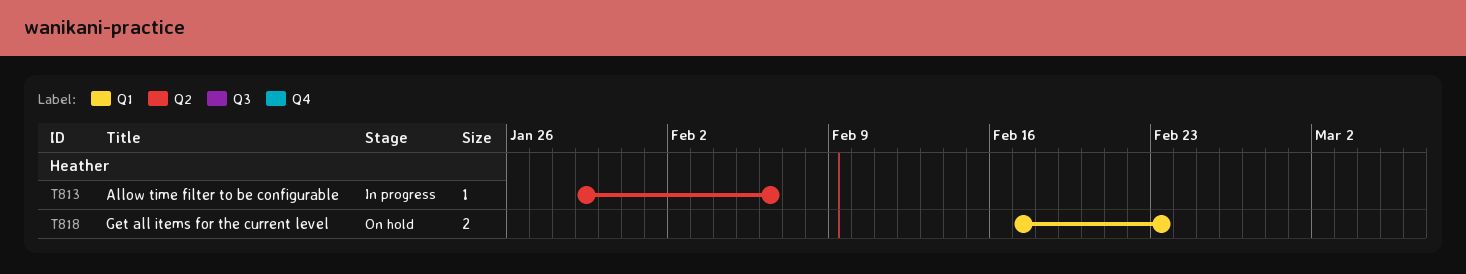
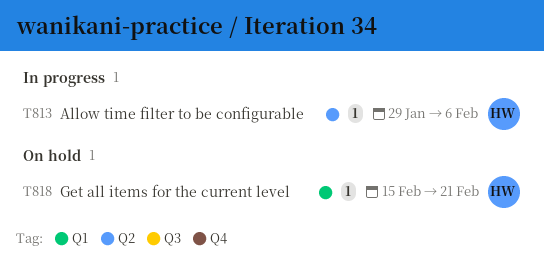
T818, estimate: 2 -> 1
T818, start: Feb 17 -> Feb 15
T818, due: Feb 23 -> Feb 21

